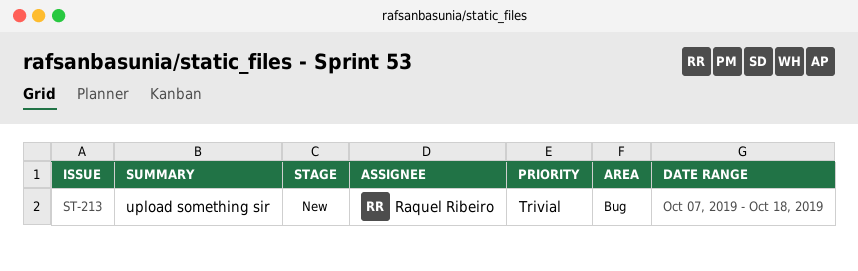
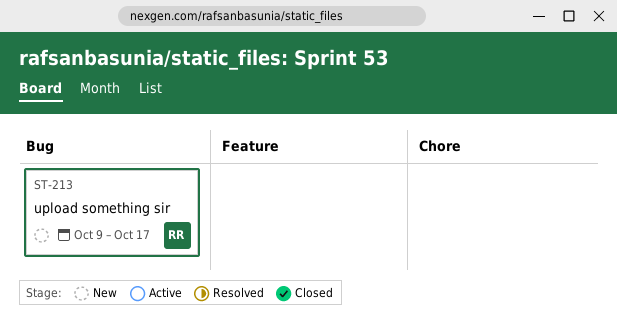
ST-213, start: Oct 7 -> Oct 9
ST-213, due: Oct 18 -> Oct 17

